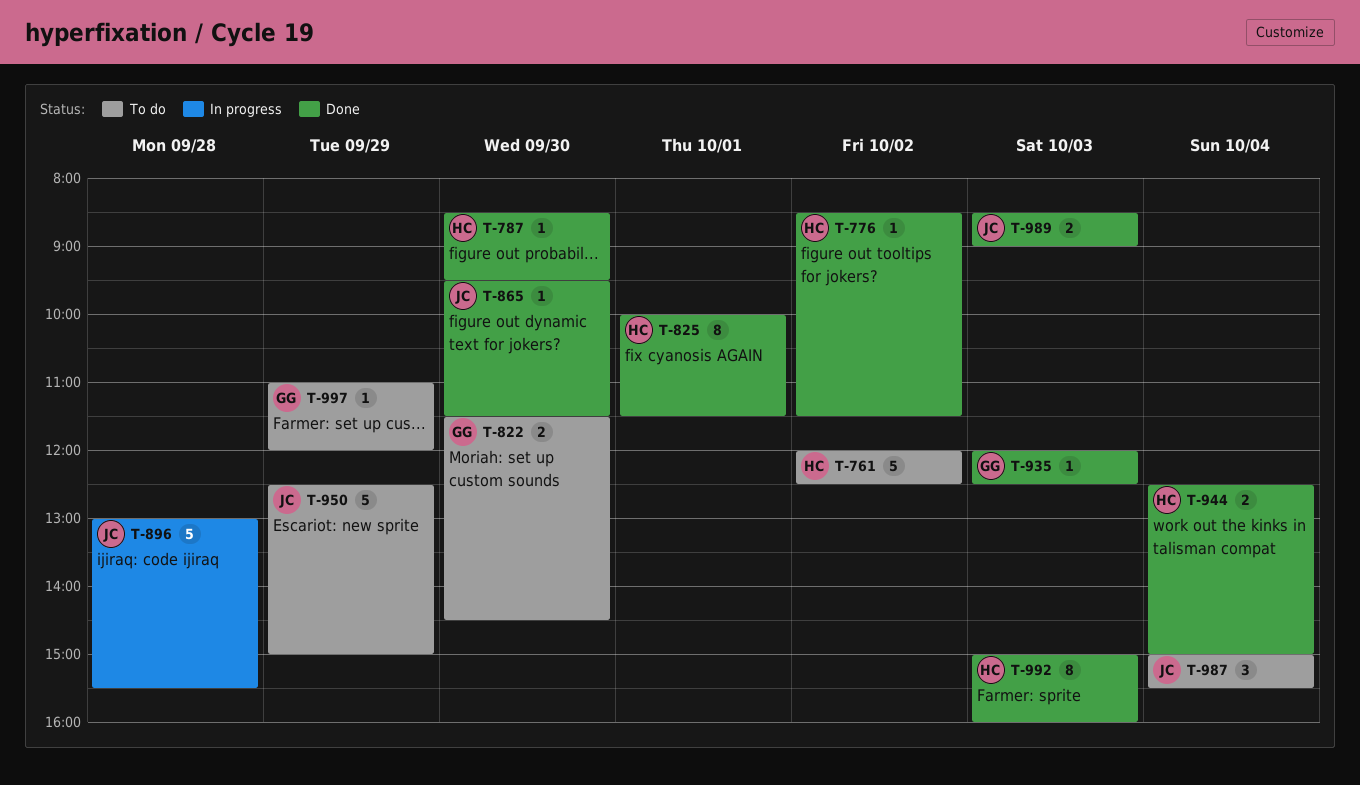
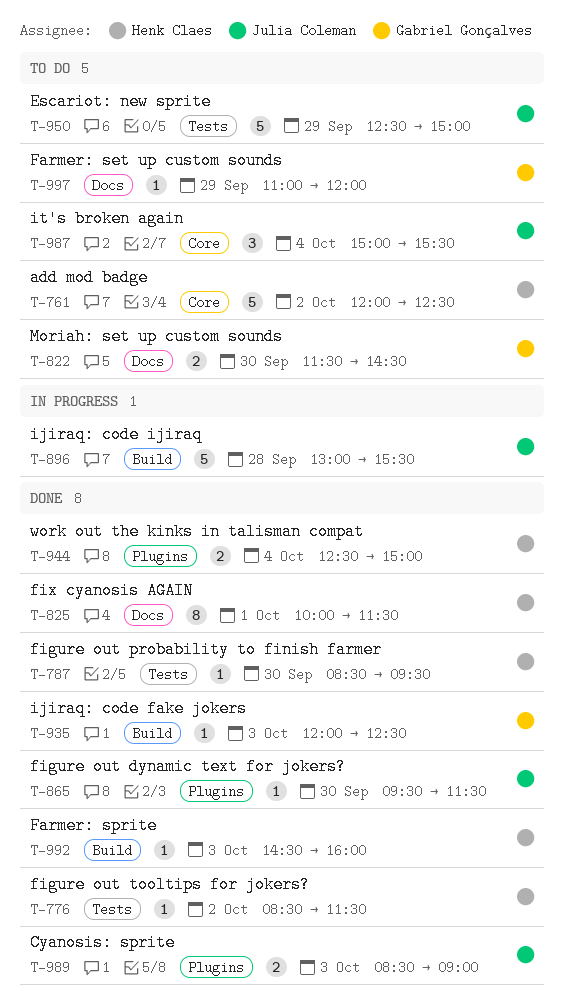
T-992, estimate: 8 -> 1
T-992, begins: 15:00 -> 14:30

